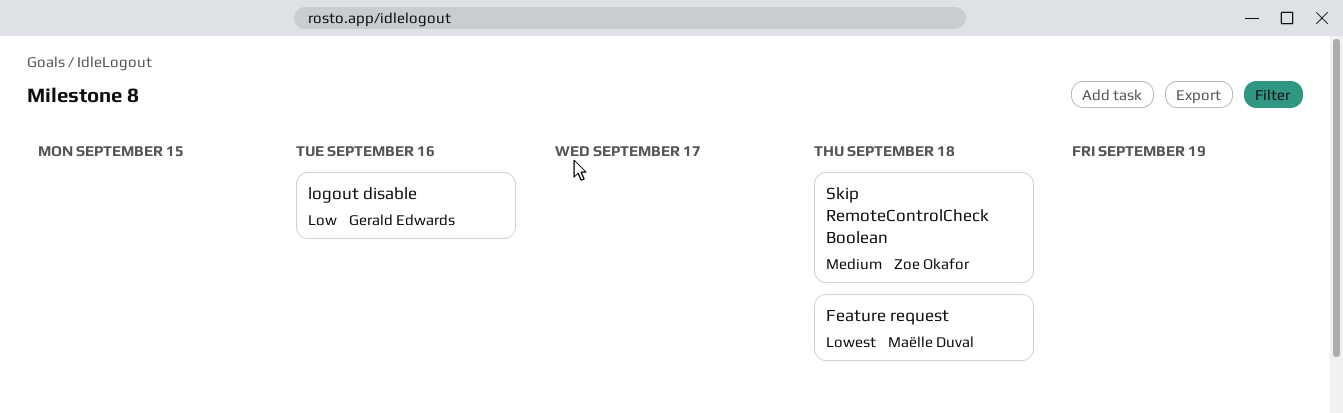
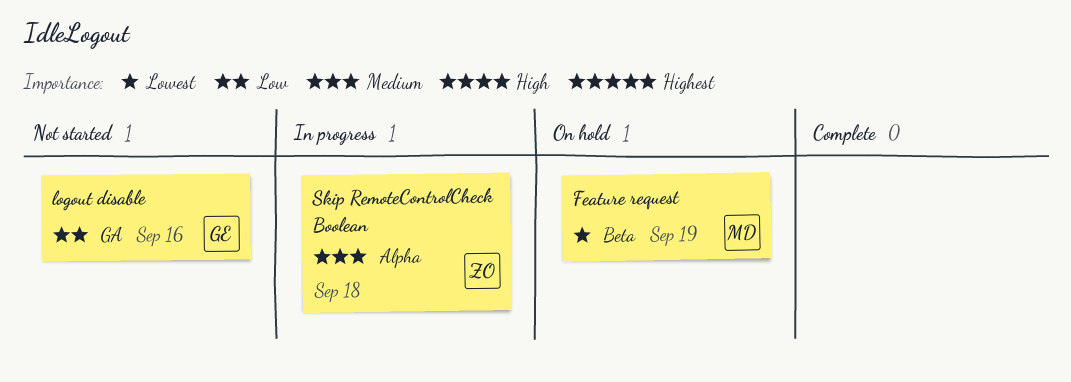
Feature request, due: Sep 18 -> Sep 19

